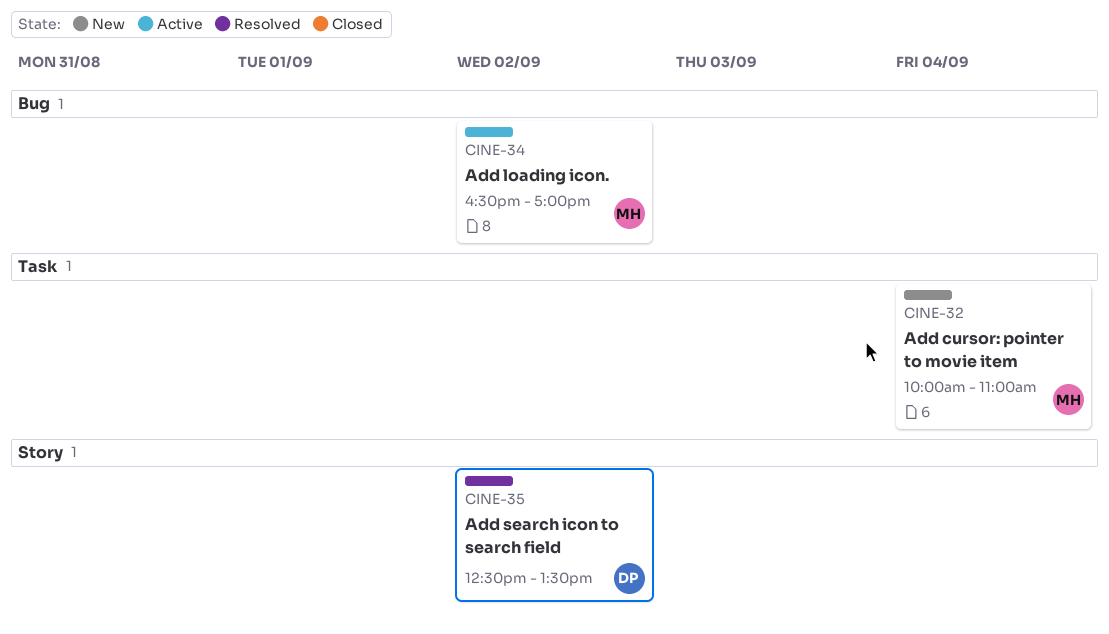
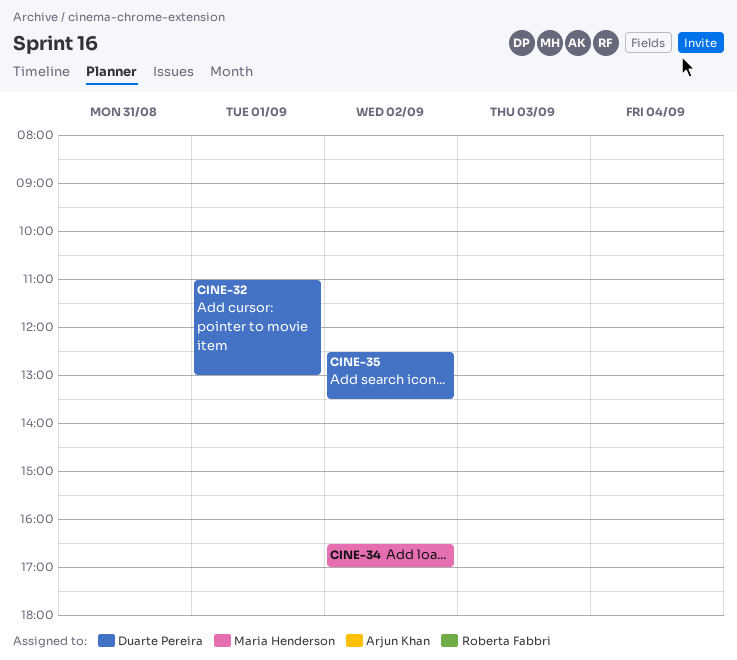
CINE-32, owner: Maria Henderson -> Duarte Pereira
CINE-32, day: Sep 4 -> Sep 1
CINE-32, begins: 10:00 -> 11:00
CINE-32, ends: 11:00 -> 13:00

